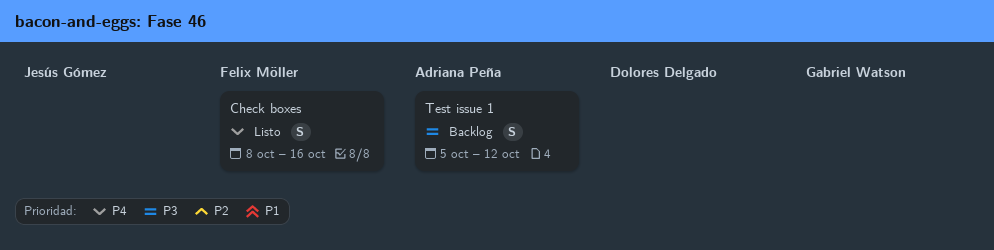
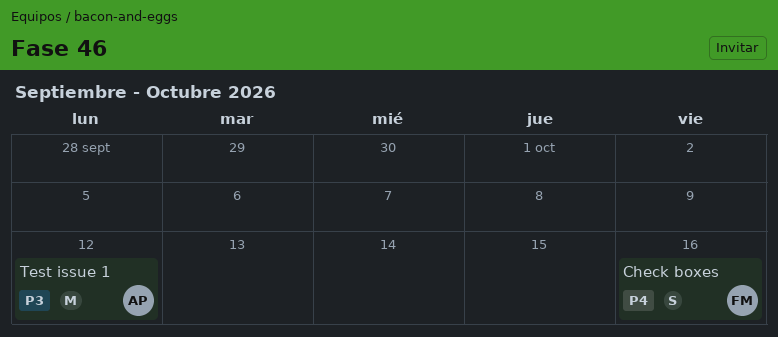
Test issue 1, estimate: S -> M

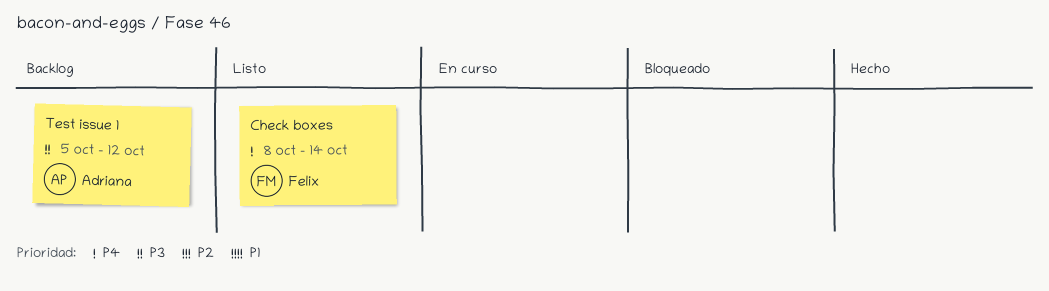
Check boxes, due: Oct 16 -> Oct 14

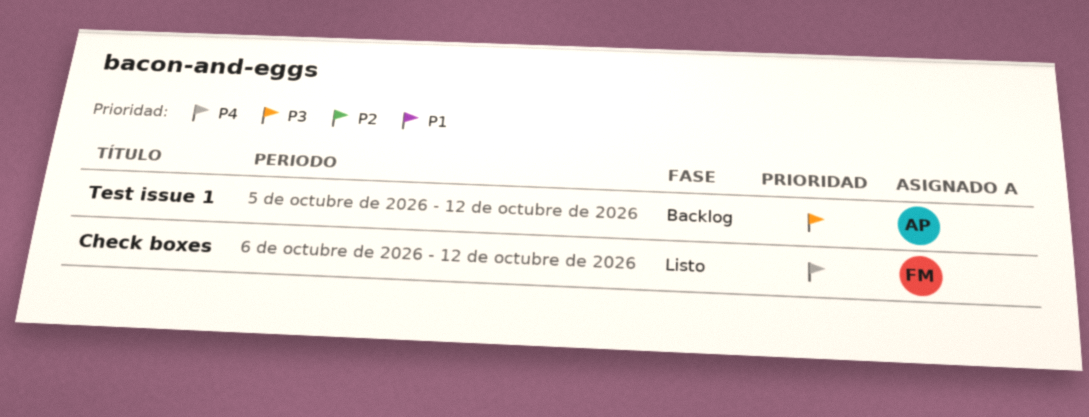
Check boxes, start: Oct 8 -> Oct 6
Check boxes, due: Oct 14 -> Oct 12

